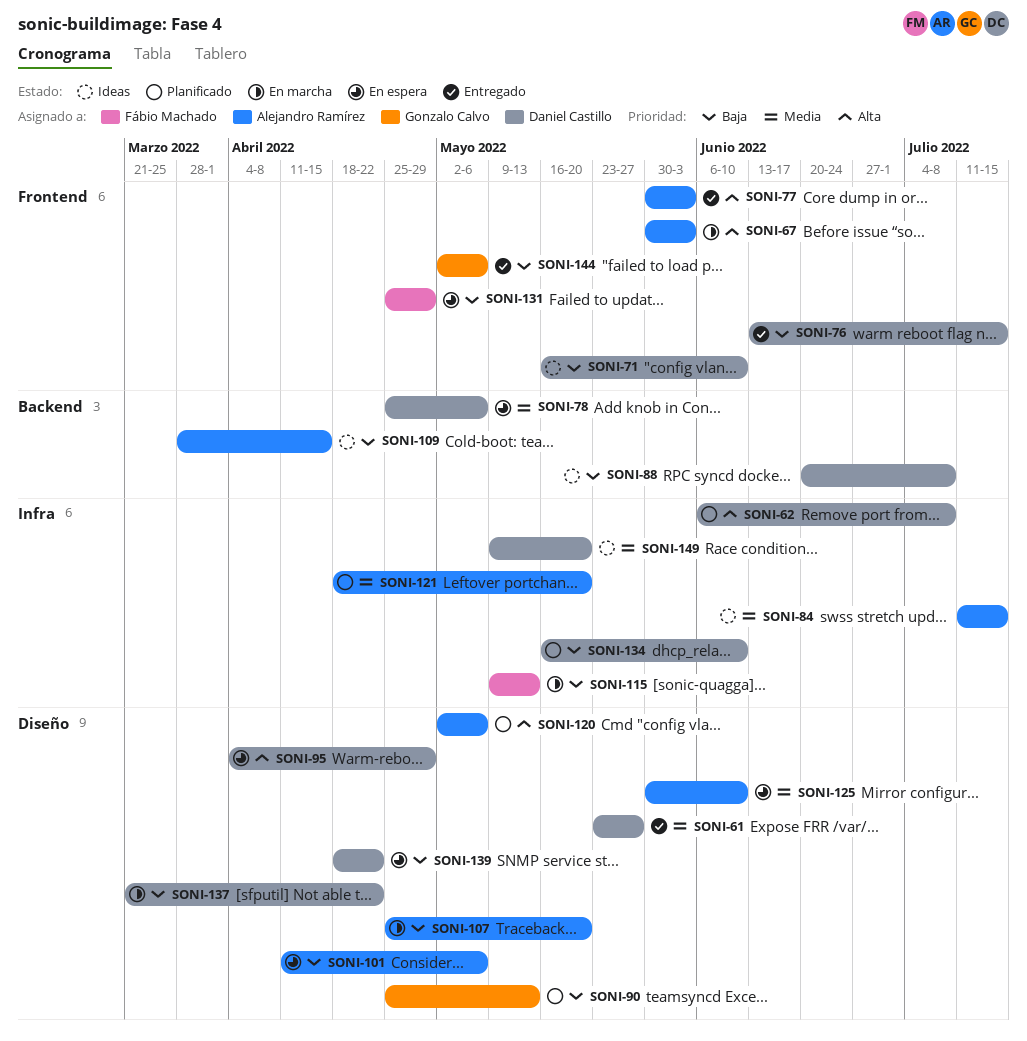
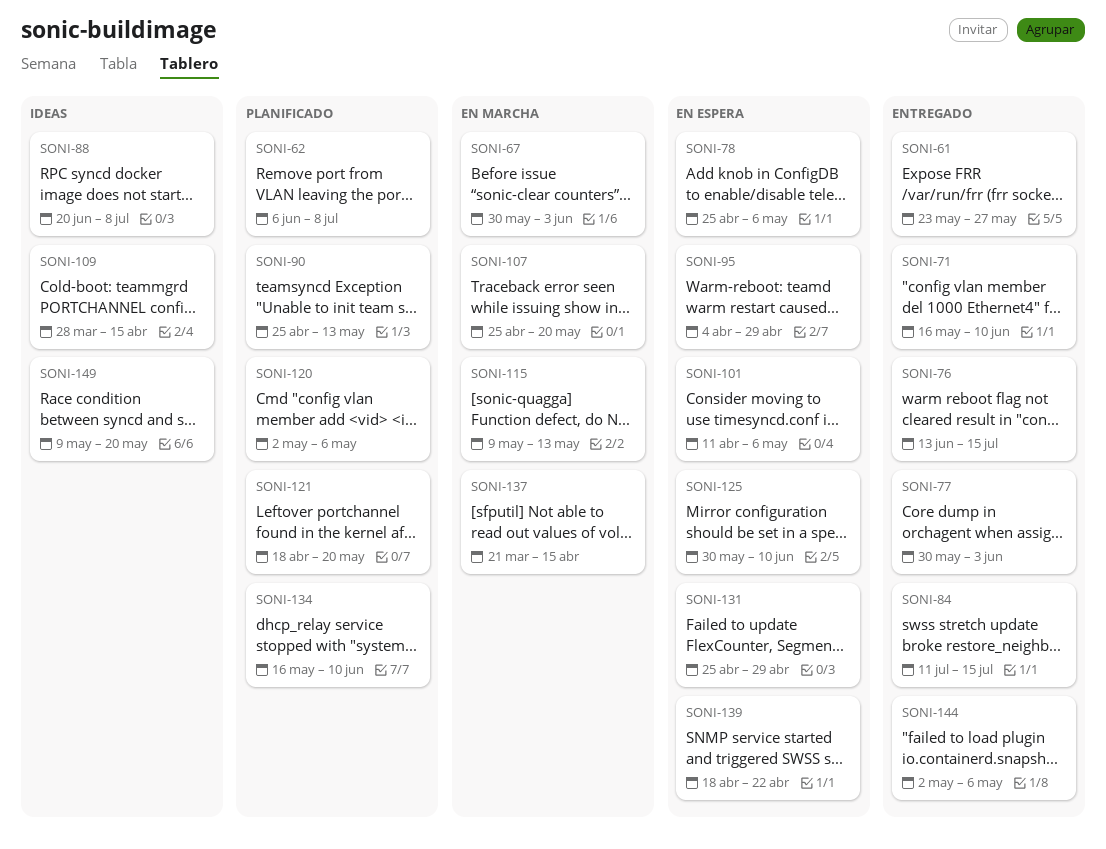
SONI-71, status: Ideas -> Entregado
SONI-84, status: Ideas -> Entregado
SONI-137, due: Apr 22 -> Apr 15

